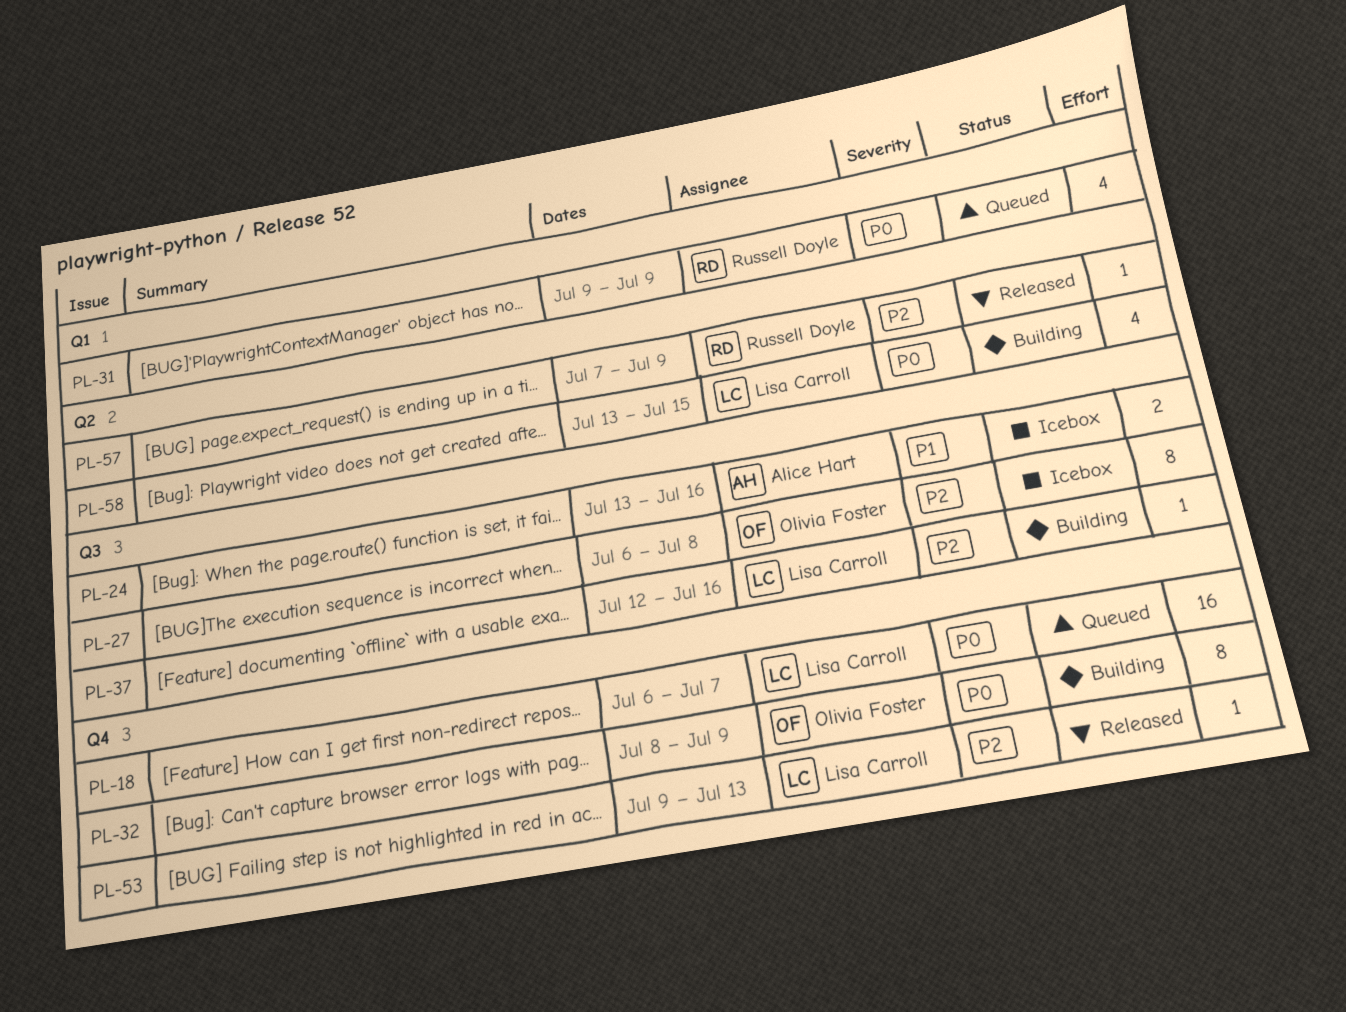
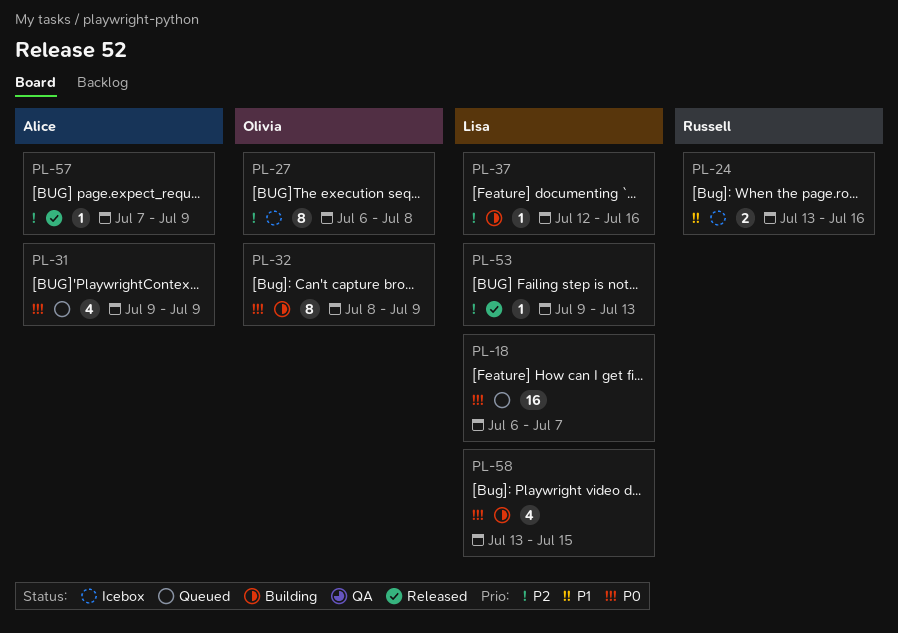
PL-24, owner: Alice Hart -> Russell Doyle
PL-31, owner: Russell Doyle -> Alice Hart
PL-57, owner: Russell Doyle -> Alice Hart

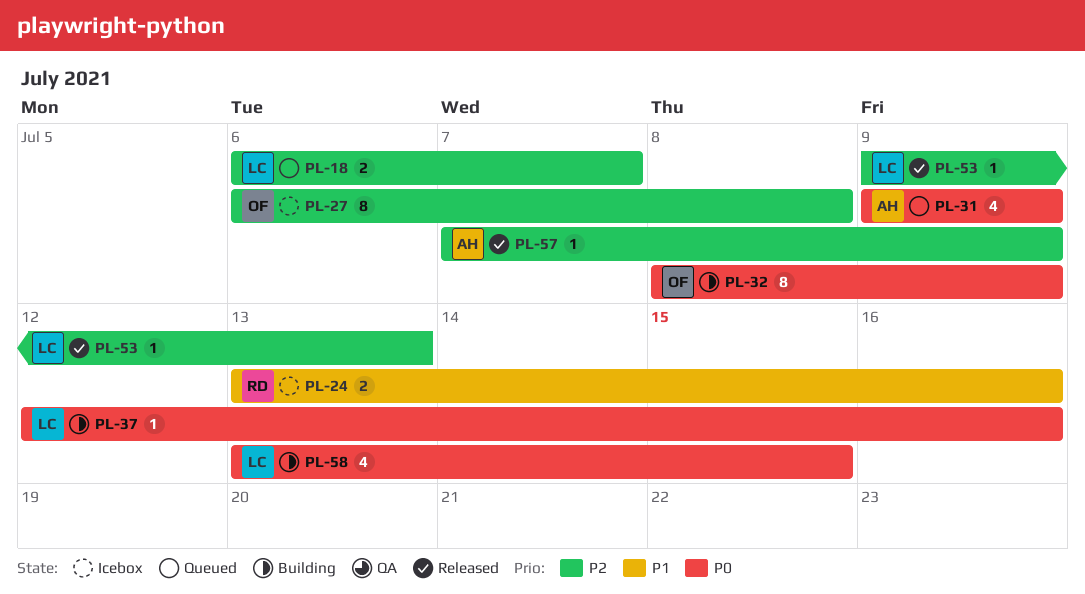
PL-18, priority: P0 -> P2
PL-18, estimate: 16 -> 2
PL-37, priority: P2 -> P0

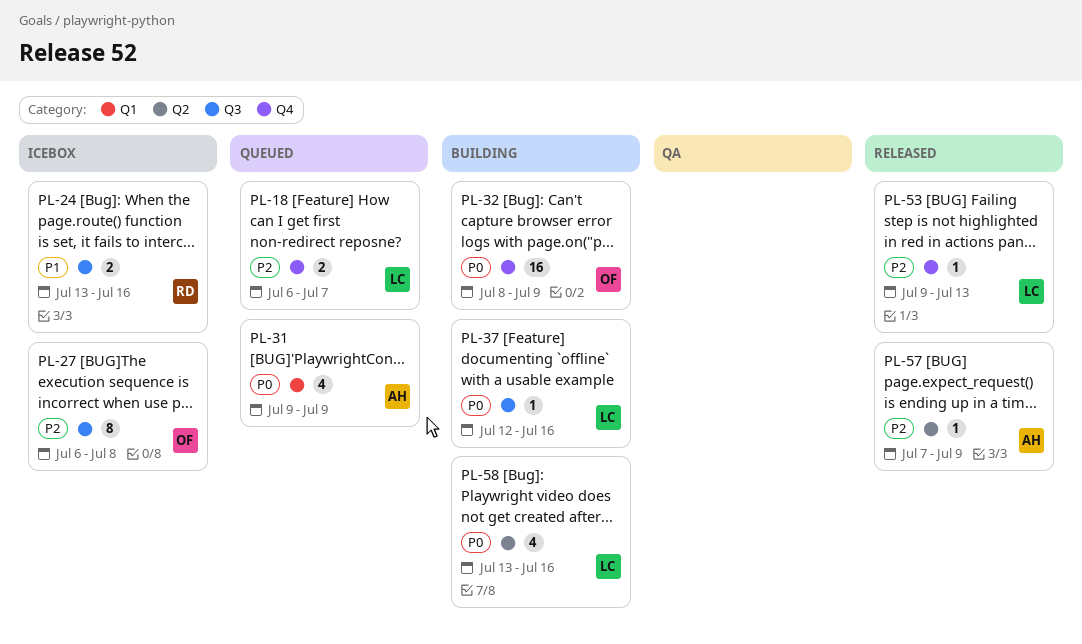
PL-32, estimate: 8 -> 16
PL-58, due: Jul 15 -> Jul 16

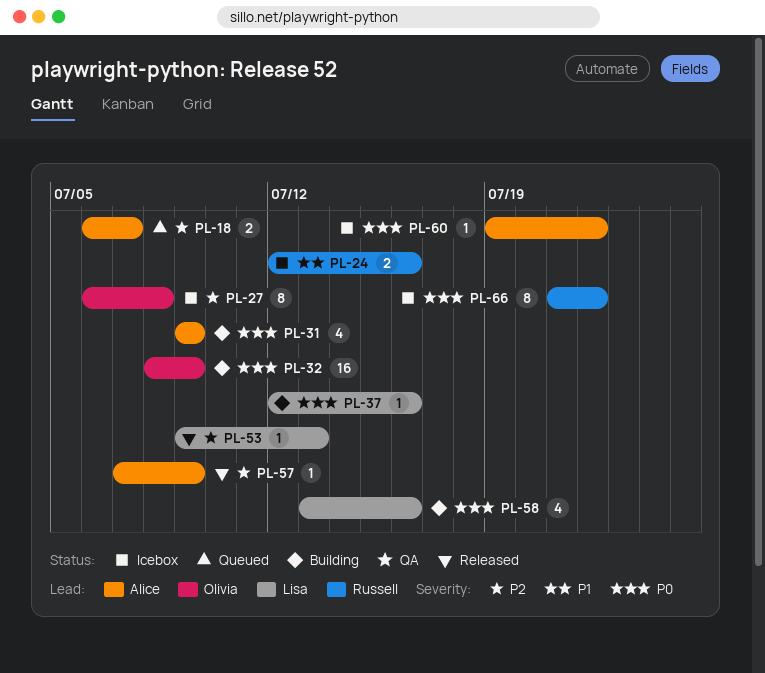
PL-18, owner: Lisa -> Alice
PL-24, start: Jul 13 -> Jul 12
PL-31, status: Queued -> Building
PL-60: none -> present
PL-66: none -> present

